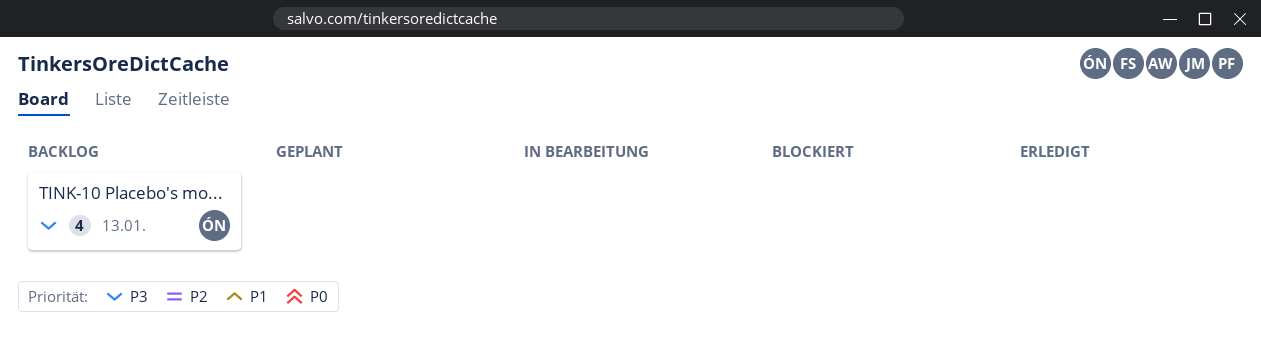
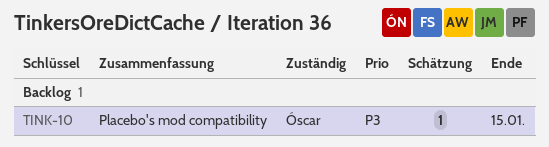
TINK-10, estimate: 4 -> 1
TINK-10, due: Jan 13 -> Jan 15

